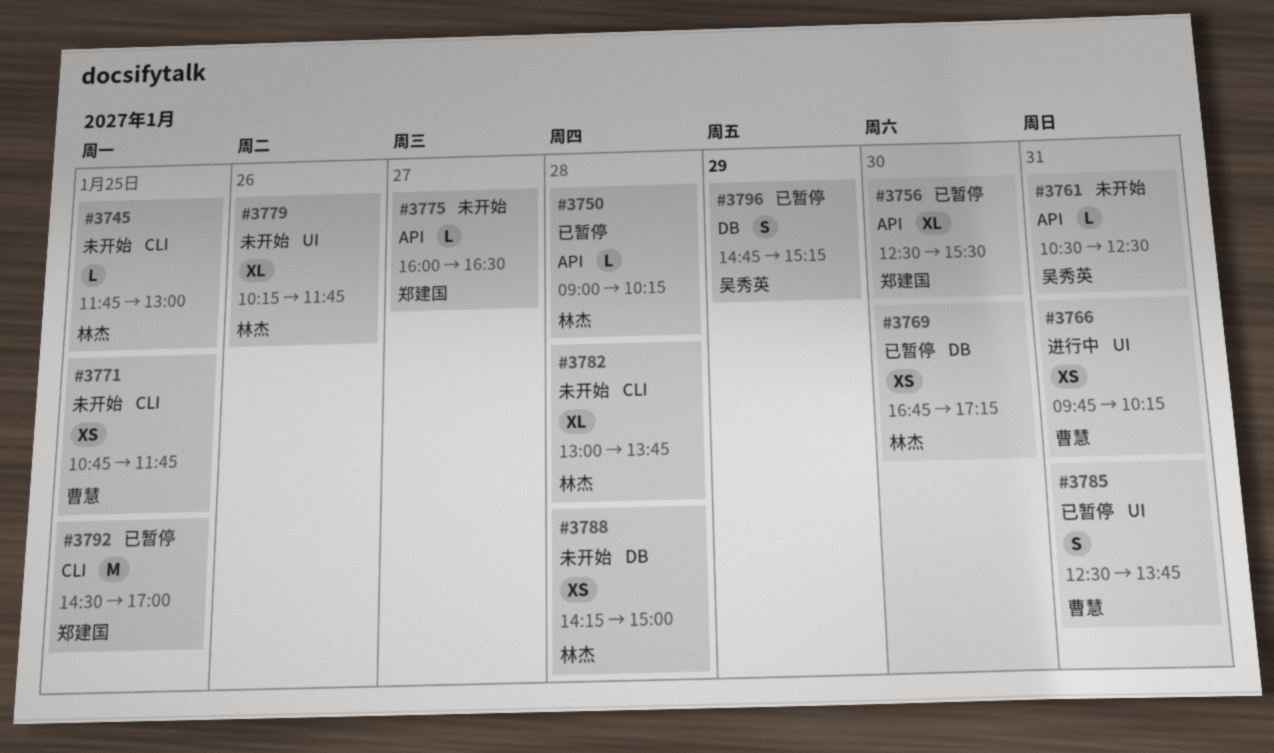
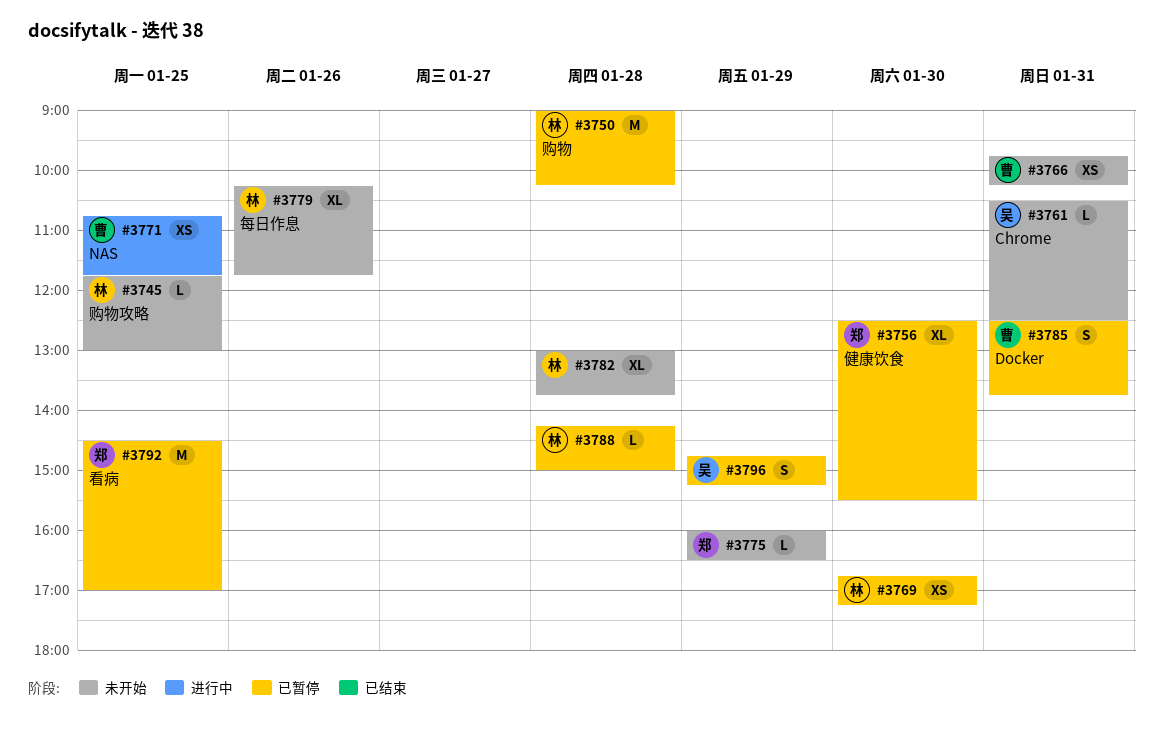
#3750, estimate: L -> M
#3766, status: 进行中 -> 未开始
#3771, status: 未开始 -> 进行中
#3775, day: Jan 27 -> Jan 29
#3788, status: 未开始 -> 已暂停
#3788, estimate: XS -> L

